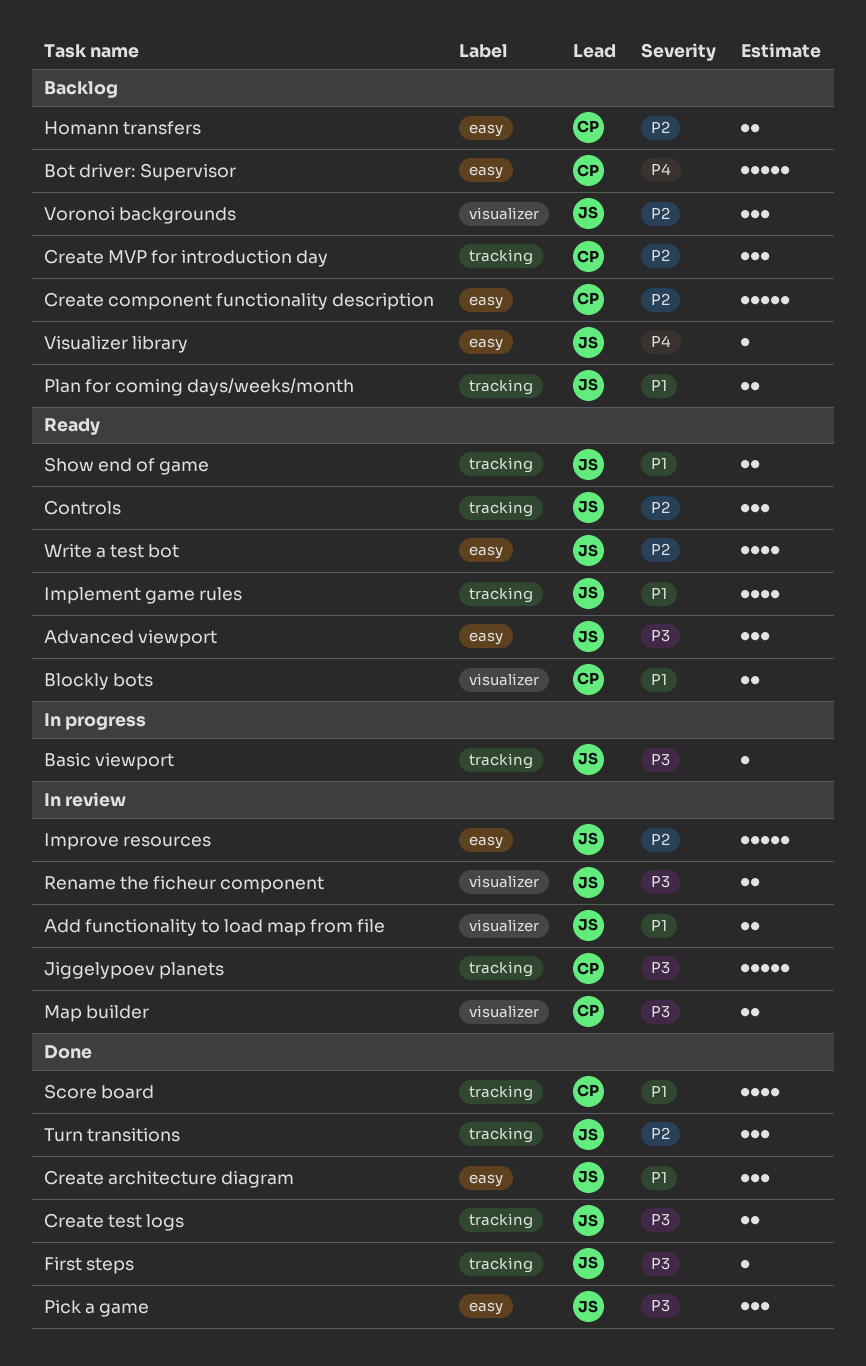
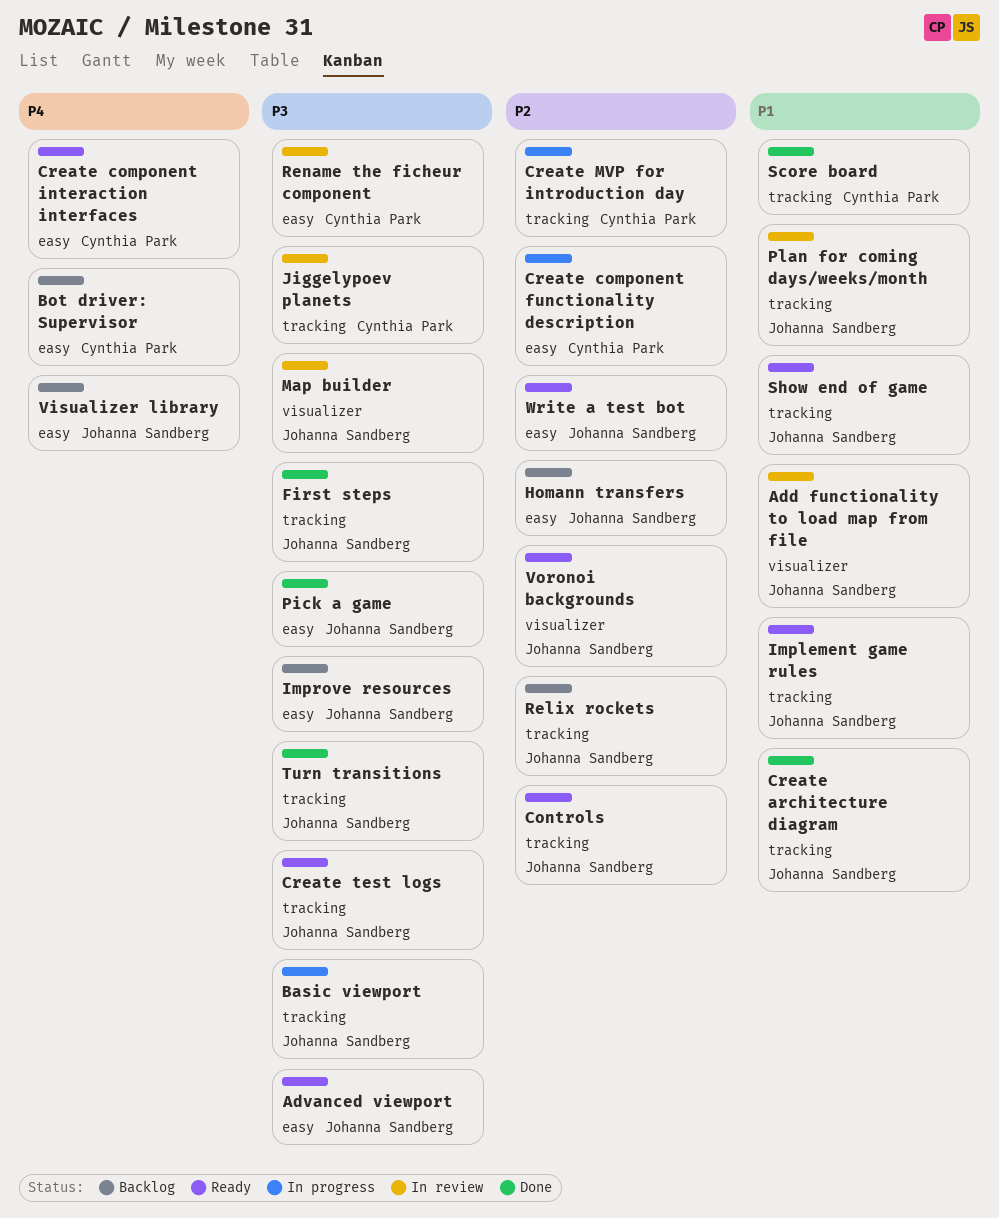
Blockly bots: present -> none
Create architecture diagram, label: easy -> tracking
Create component functionality description, status: Backlog -> In progress
Create component interaction interfaces: none -> present
Create MVP for introduction day, status: Backlog -> In progress
Create test logs, status: Done -> Ready
Homann transfers, owner: Cynthia Park -> Johanna Sandberg
Improve resources, status: In review -> Backlog
Improve resources, priority: P2 -> P3
Map builder, owner: Cynthia Park -> Johanna Sandberg
Plan for coming days/weeks/month, status: Backlog -> In review
Relix rockets: none -> present
Rename the ficheur component, owner: Johanna Sandberg -> Cynthia Park
Rename the ficheur component, label: visualizer -> easy
Turn transitions, priority: P2 -> P3
Voronoi backgrounds, status: Backlog -> Ready

